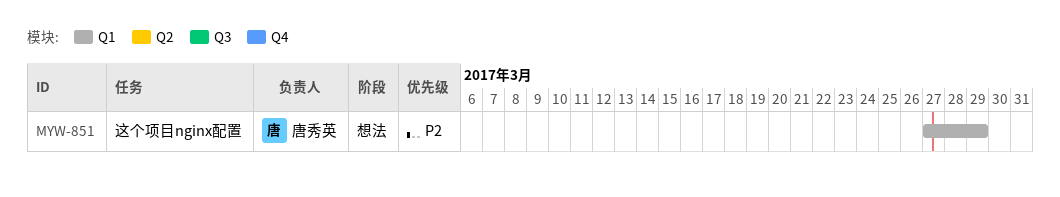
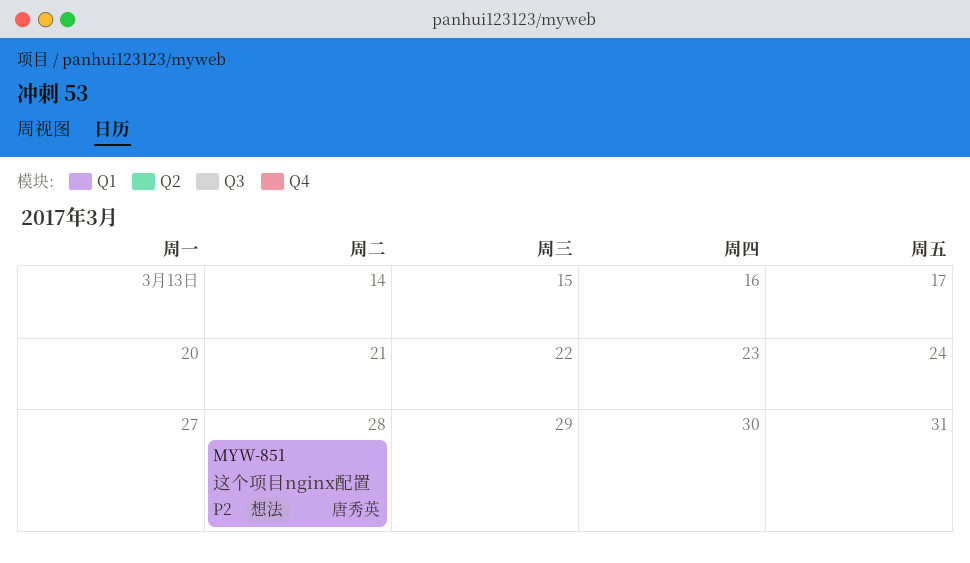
MYW-851, due: Mar 29 -> Mar 28

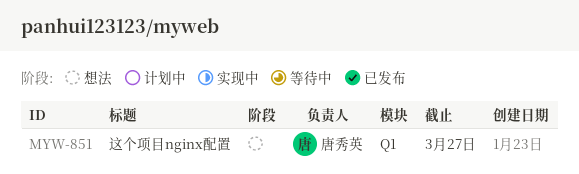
MYW-851, due: Mar 28 -> Mar 27

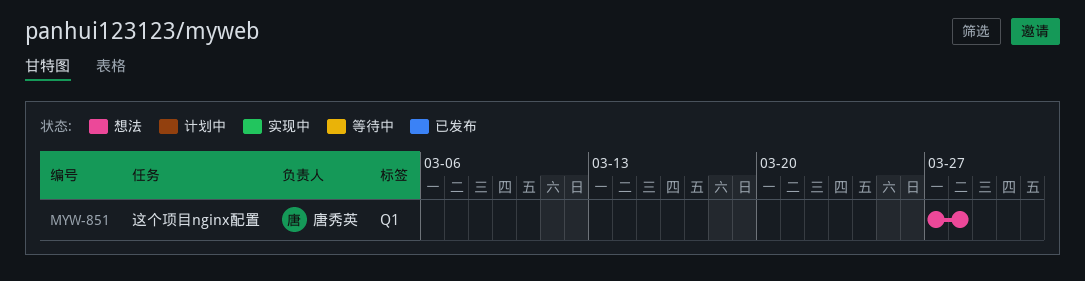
MYW-851, due: Mar 27 -> Mar 28

